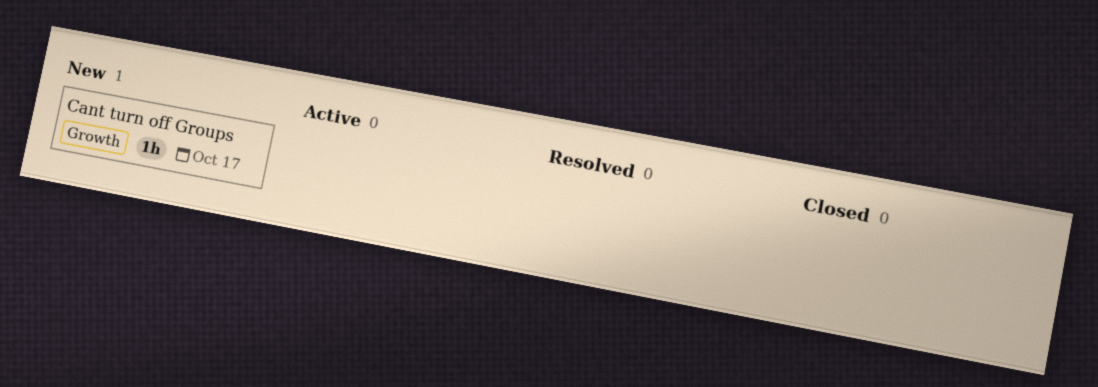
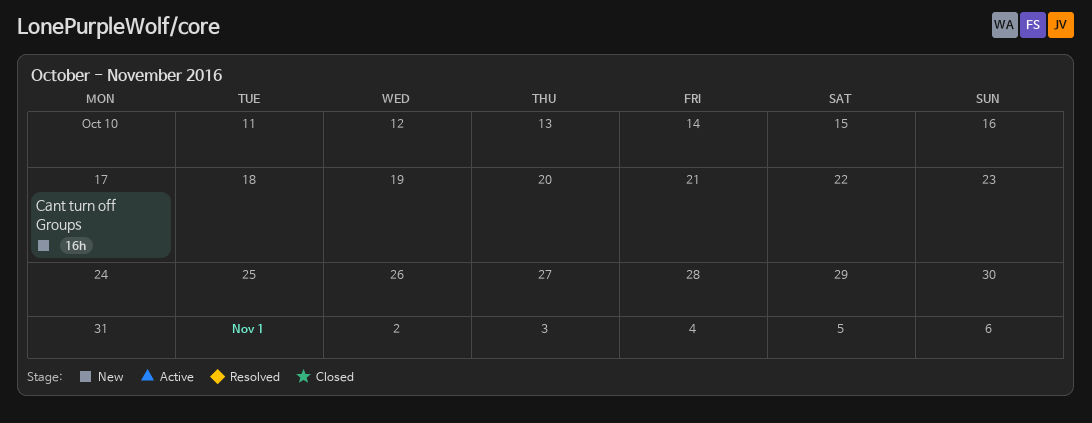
Cant turn off Groups, estimate: 1h -> 16h

